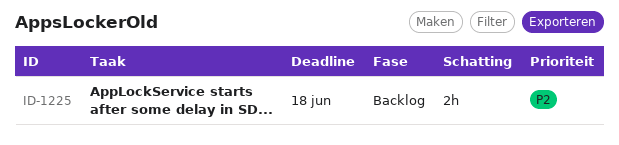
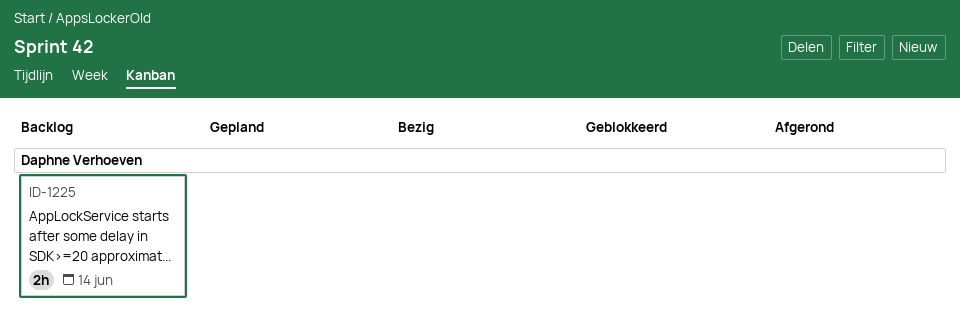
ID-1225, due: Jun 18 -> Jun 14

